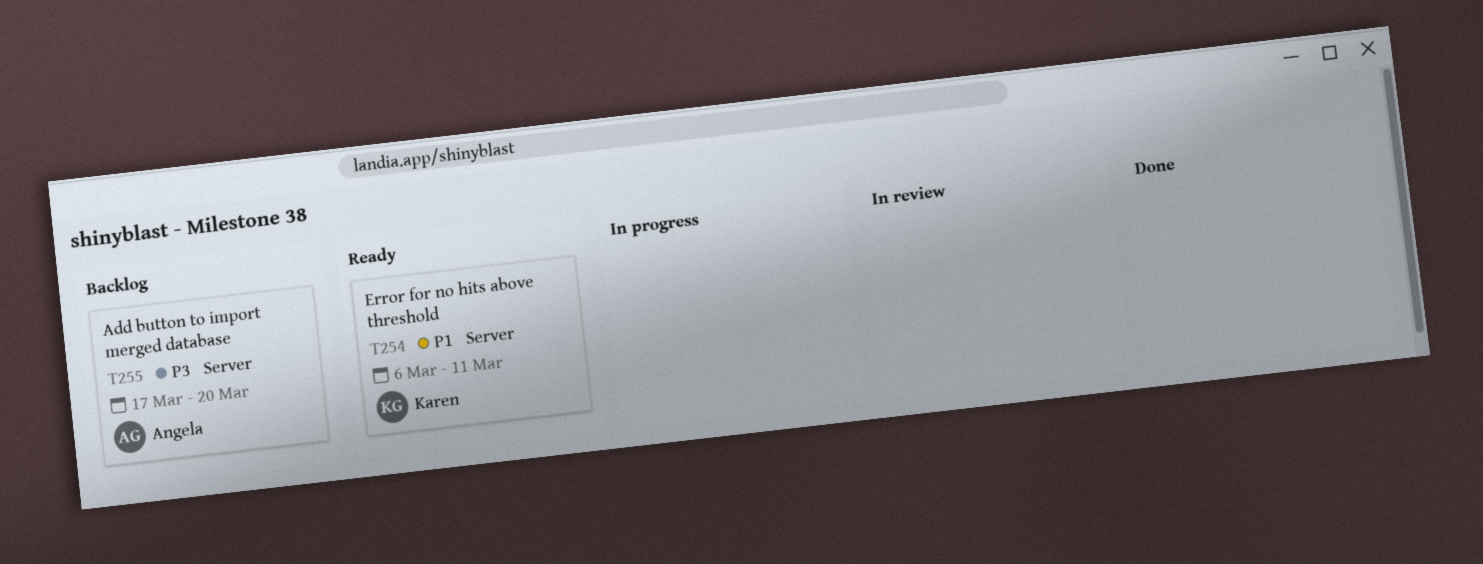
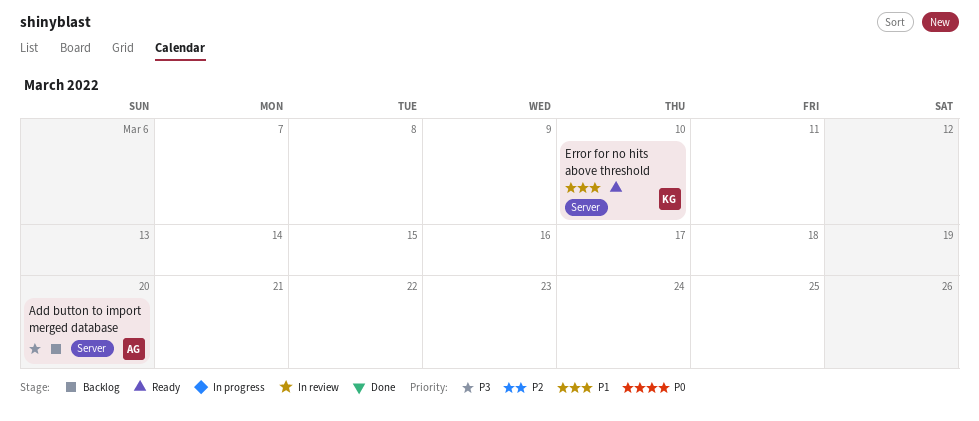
Error for no hits above threshold, due: Mar 11 -> Mar 10

